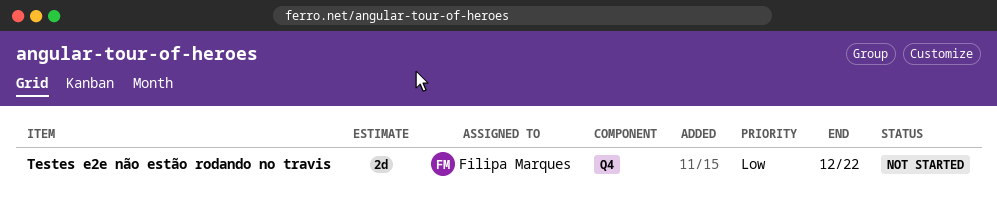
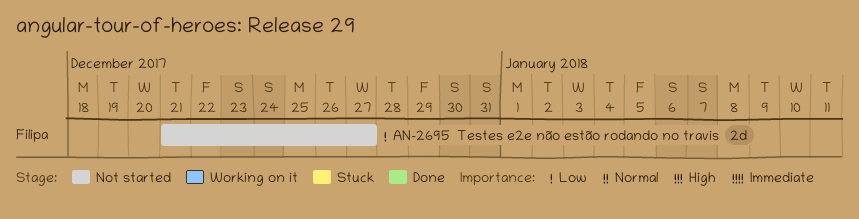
Testes e2e não estão rodando no travis, due: Dec 22 -> Dec 27

